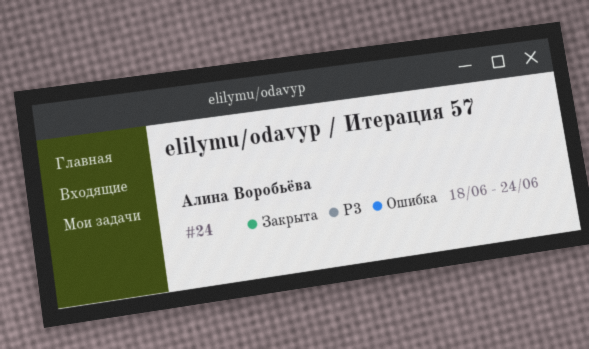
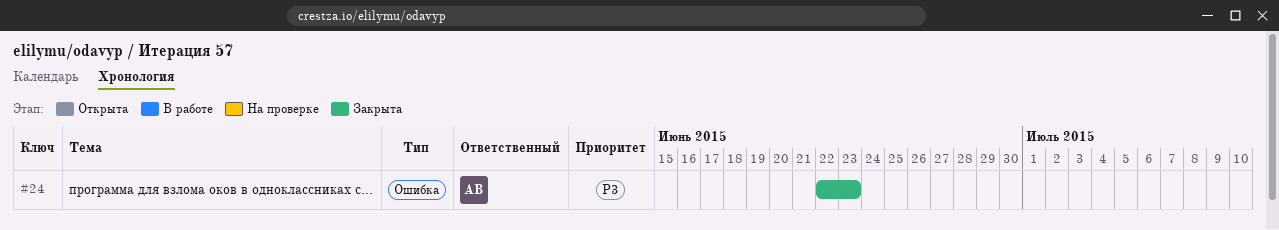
#24, start: Jun 18 -> Jun 22
#24, due: Jun 24 -> Jun 23

